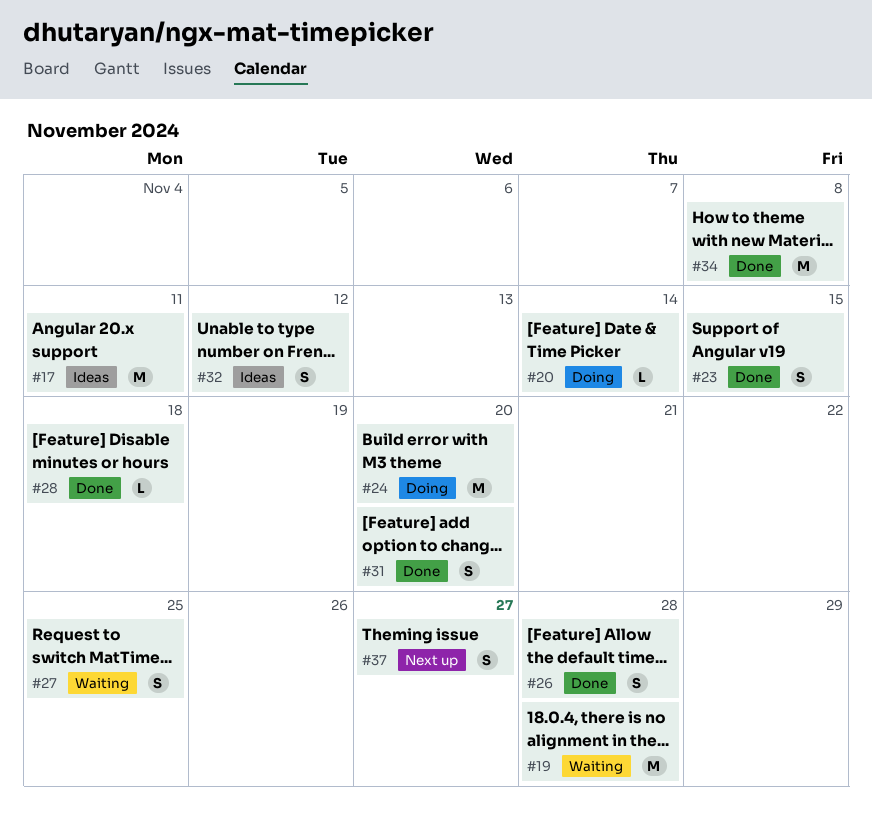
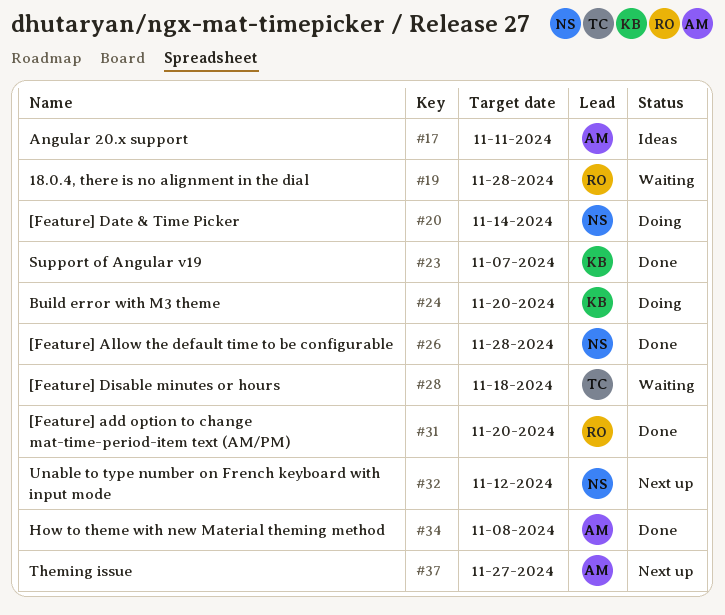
#23, due: Nov 15 -> Nov 7
#27: present -> none
#28, status: Done -> Waiting
#32, status: Ideas -> Next up

